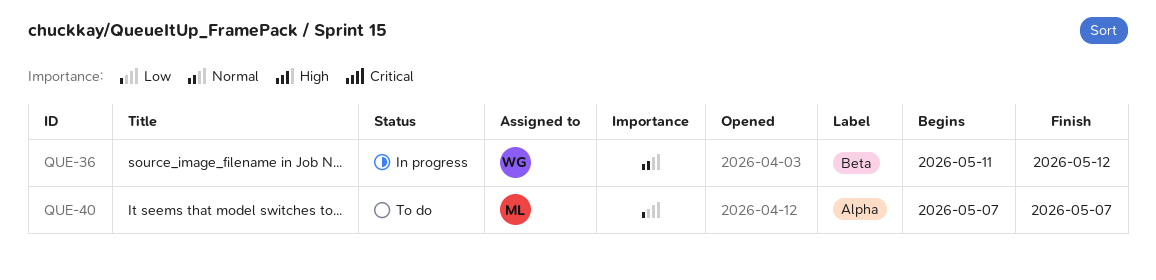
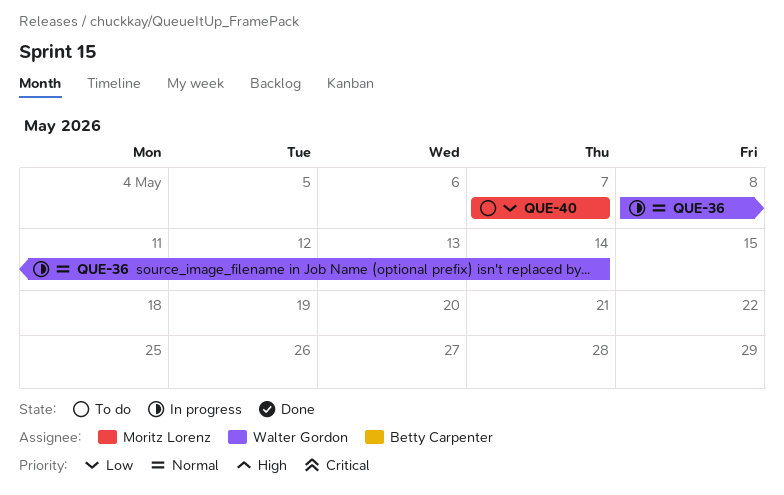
QUE-36, start: May 11 -> May 8
QUE-36, due: May 12 -> May 14

